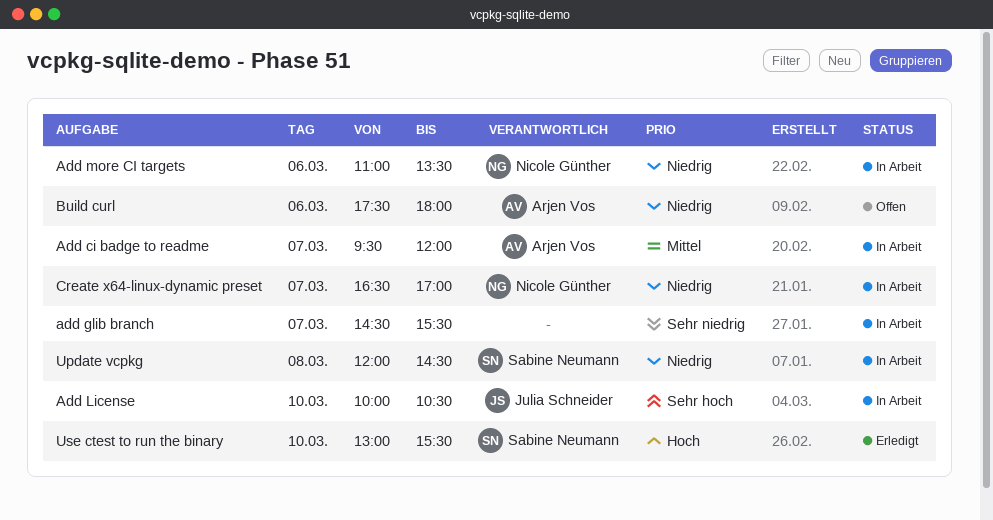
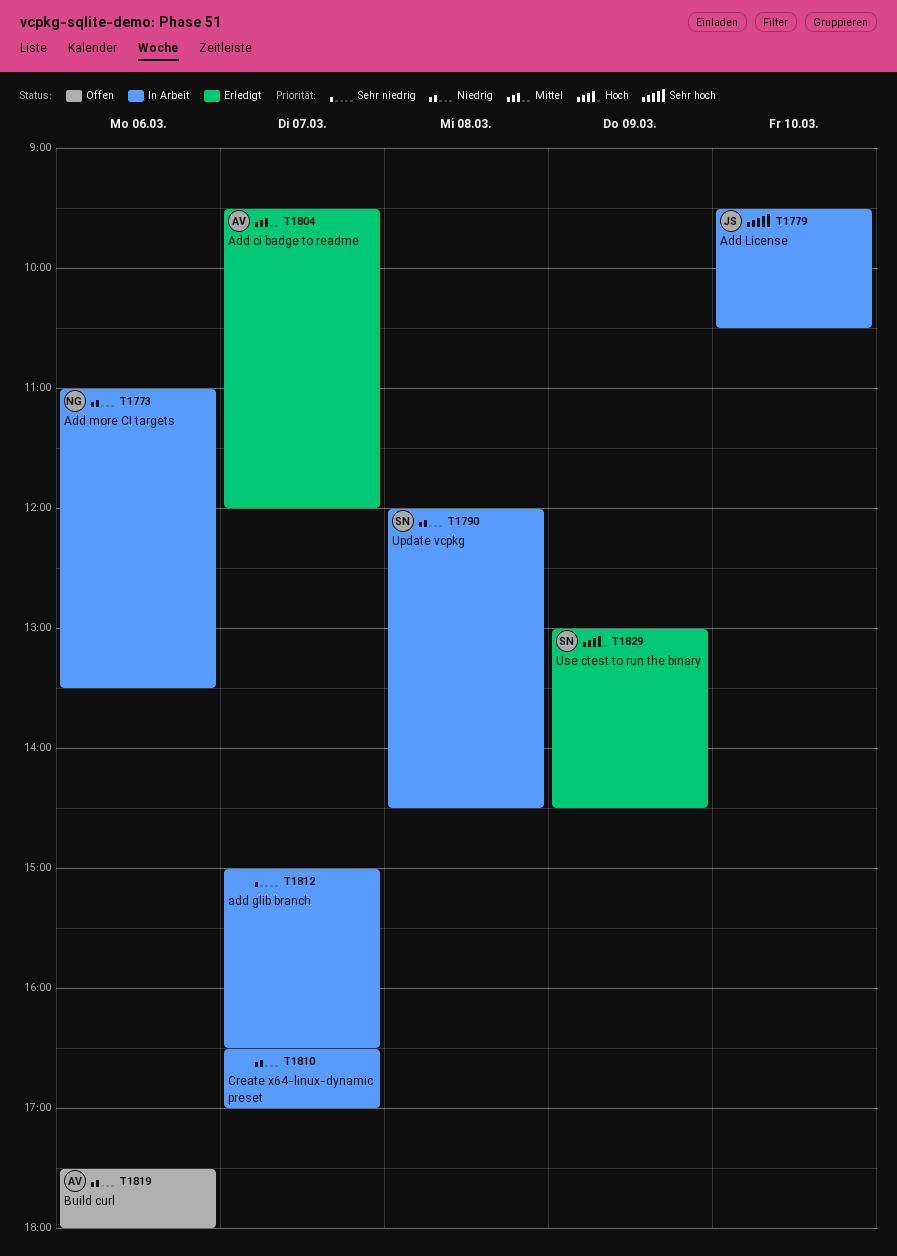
Add ci badge to readme, status: In Arbeit -> Erledigt
add glib branch, begins: 14:30 -> 15:00
add glib branch, ends: 15:30 -> 16:30
Add License, begins: 10:00 -> 09:30
Create x64-linux-dynamic preset, owner: Nicole Günther -> none
Use ctest to run the binary, day: Mar 10 -> Mar 9
Use ctest to run the binary, ends: 15:30 -> 14:30

